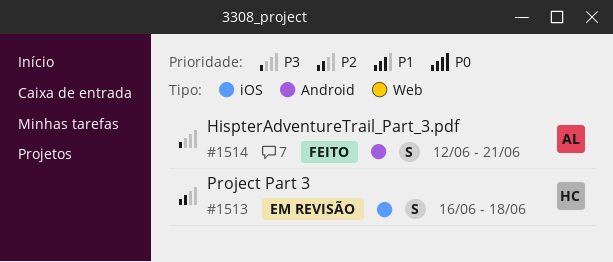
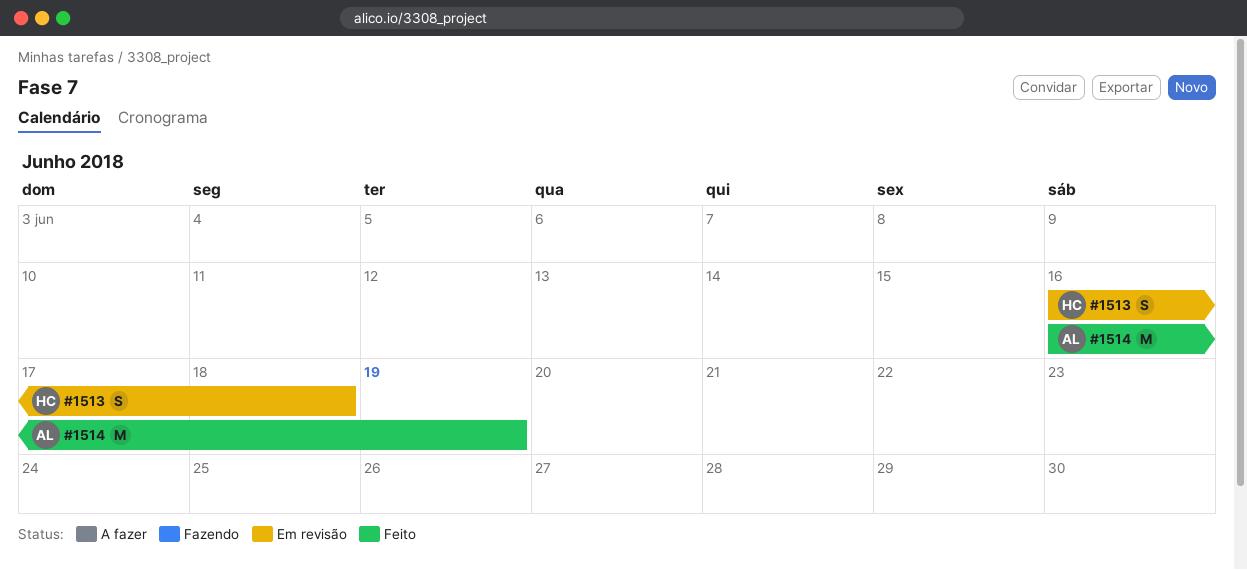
#1514, estimate: S -> M
#1514, start: Jun 12 -> Jun 16
#1514, due: Jun 21 -> Jun 19

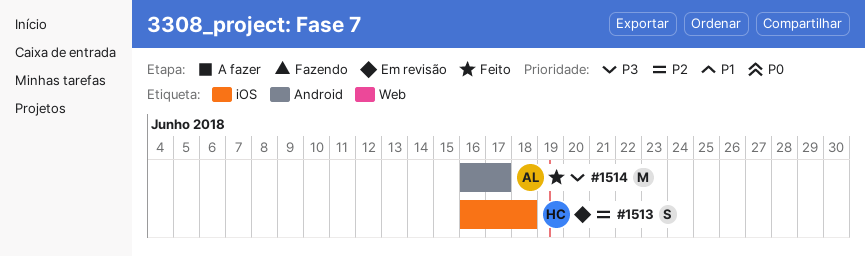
#1514, due: Jun 19 -> Jun 17

